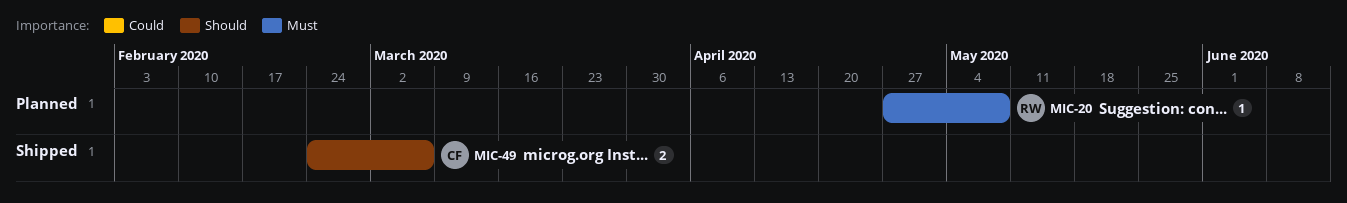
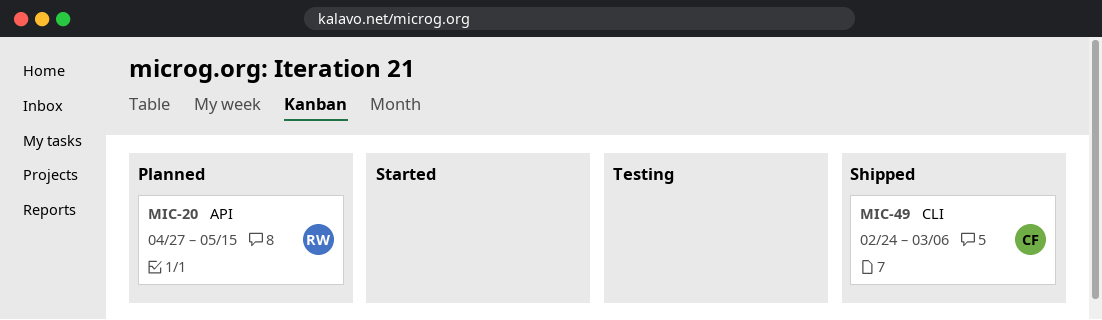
MIC-20, due: May 8 -> May 15

